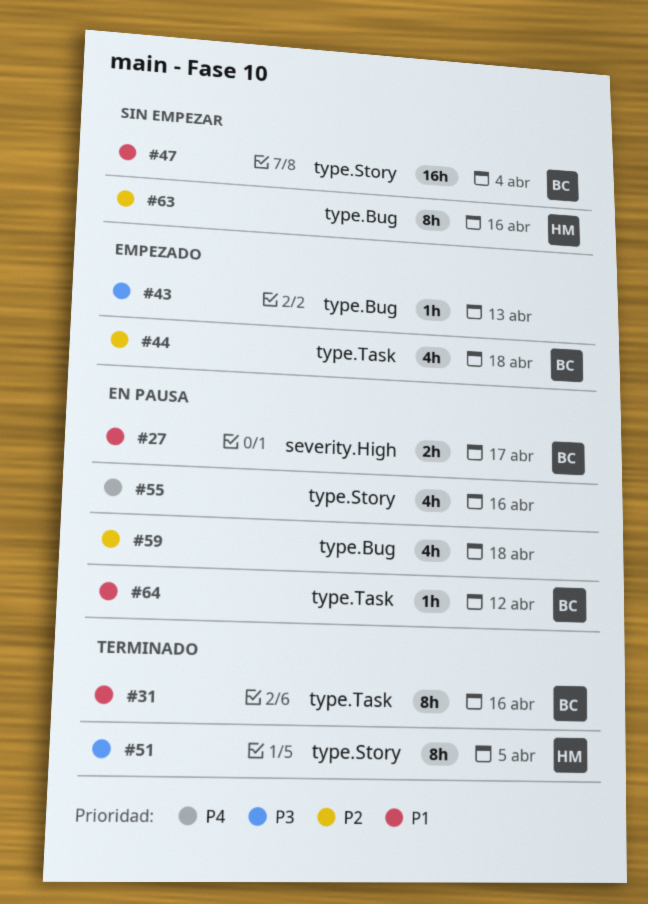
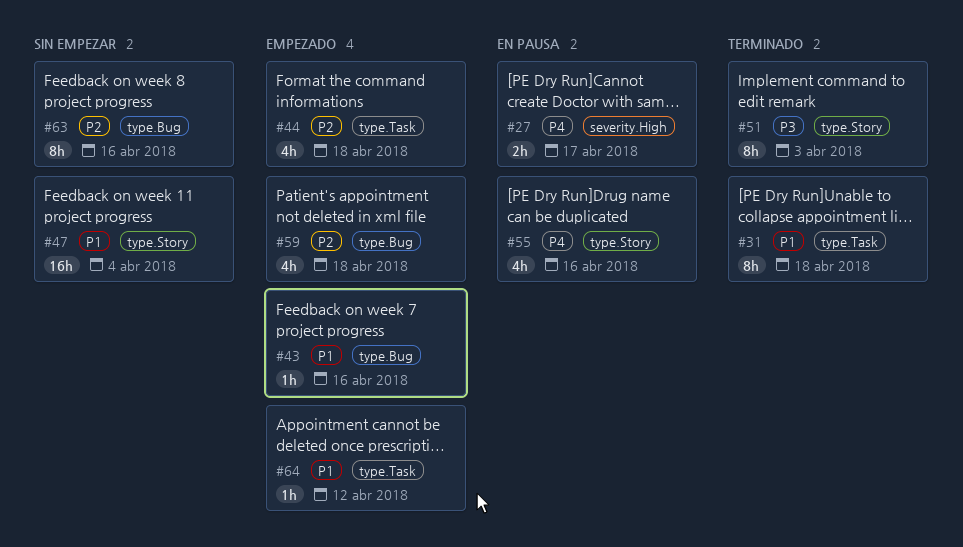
#27, priority: P1 -> P4
#31, due: Apr 16 -> Apr 18
#43, priority: P3 -> P1
#43, due: Apr 13 -> Apr 16
#51, due: Apr 5 -> Apr 3
#59, status: En pausa -> Empezado
#64, status: En pausa -> Empezado

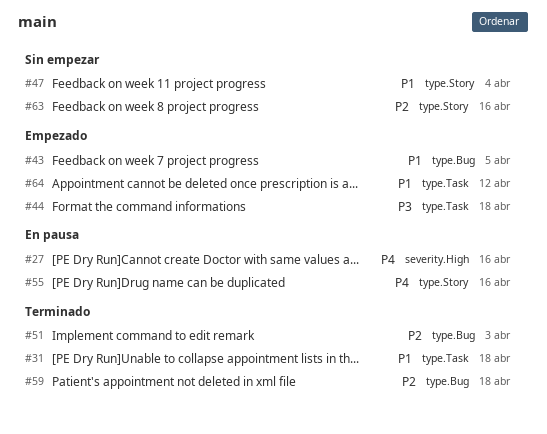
#27, due: Apr 17 -> Apr 16
#43, due: Apr 16 -> Apr 5
#44, priority: P2 -> P3
#51, priority: P3 -> P2
#51, label: type.Story -> type.Bug
#59, status: Empezado -> Terminado
#63, label: type.Bug -> type.Story

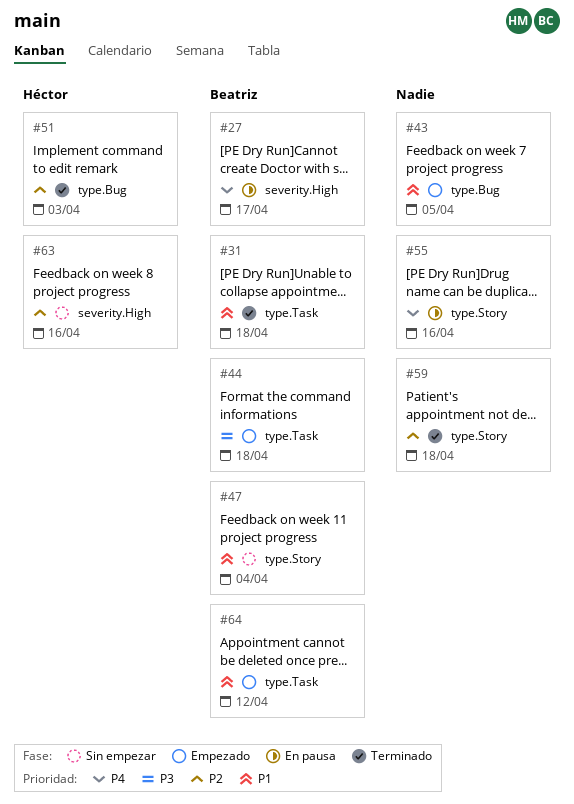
#27, due: Apr 16 -> Apr 17
#59, label: type.Bug -> type.Story
#63, label: type.Story -> severity.High

